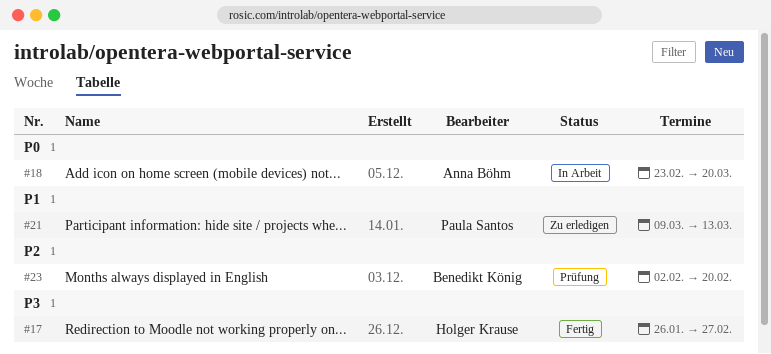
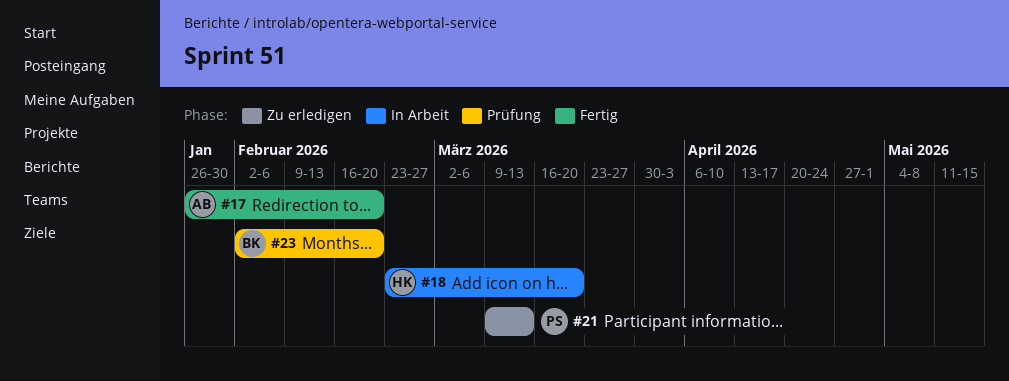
#17, owner: Holger Krause -> Anna Böhm
#17, due: Feb 27 -> Feb 20
#18, owner: Anna Böhm -> Holger Krause

